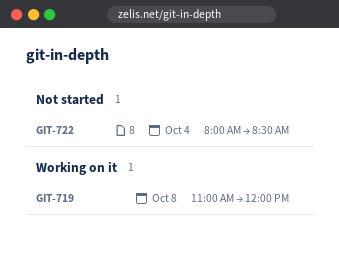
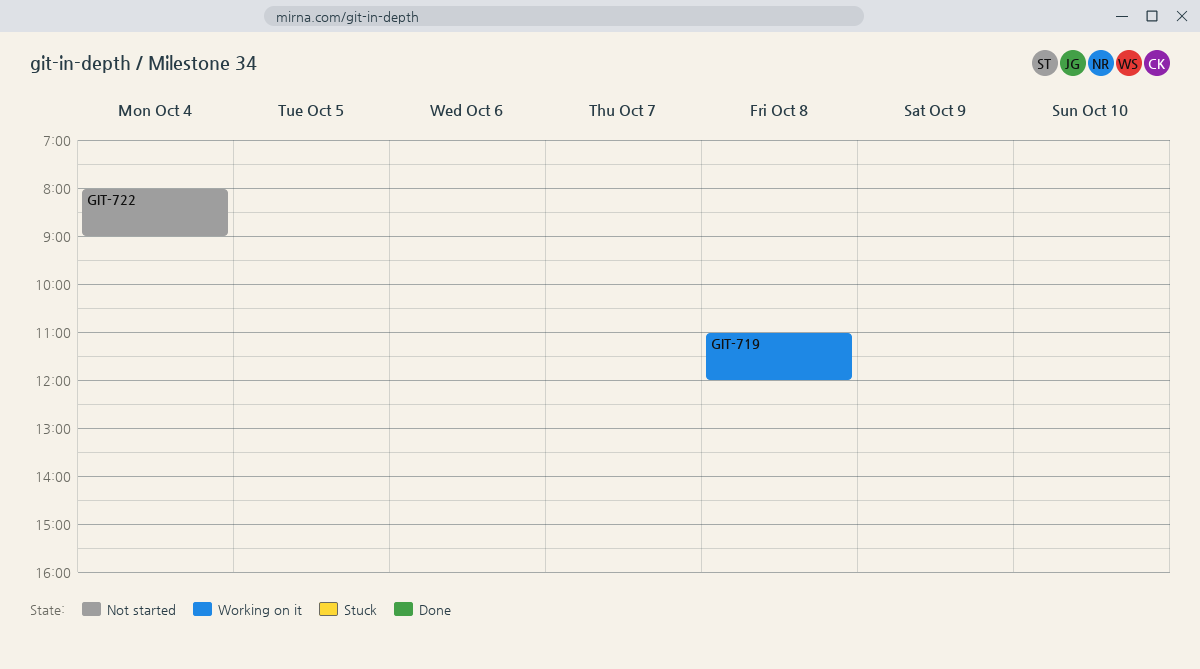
GIT-722, ends: 08:30 -> 09:00

